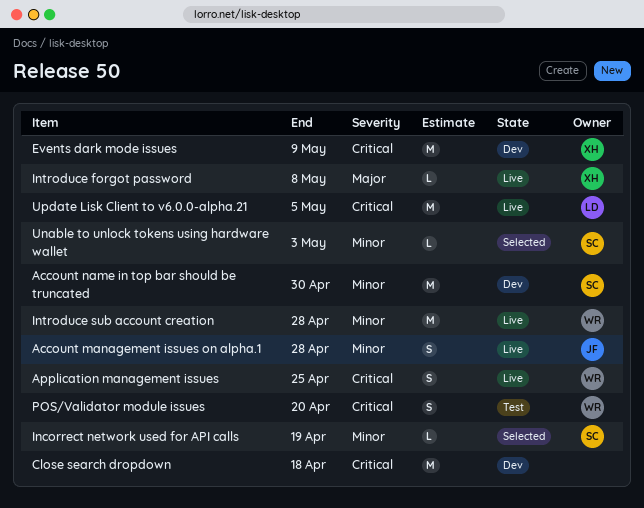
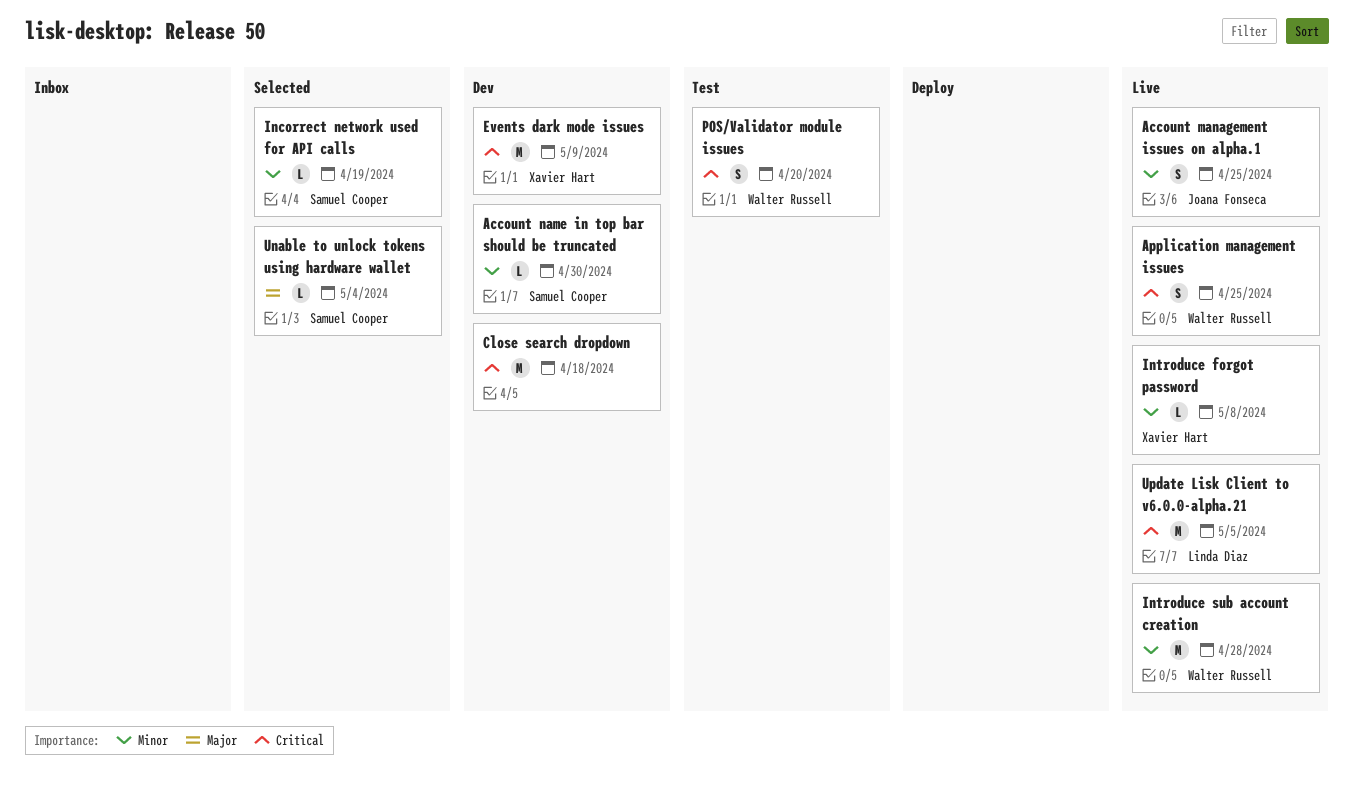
Account management issues on alpha.1, due: Apr 28 -> Apr 25
Account name in top bar should be truncated, estimate: M -> L
Introduce forgot password, priority: Major -> Minor
Unable to unlock tokens using hardware wallet, priority: Minor -> Major
Unable to unlock tokens using hardware wallet, due: May 3 -> May 4

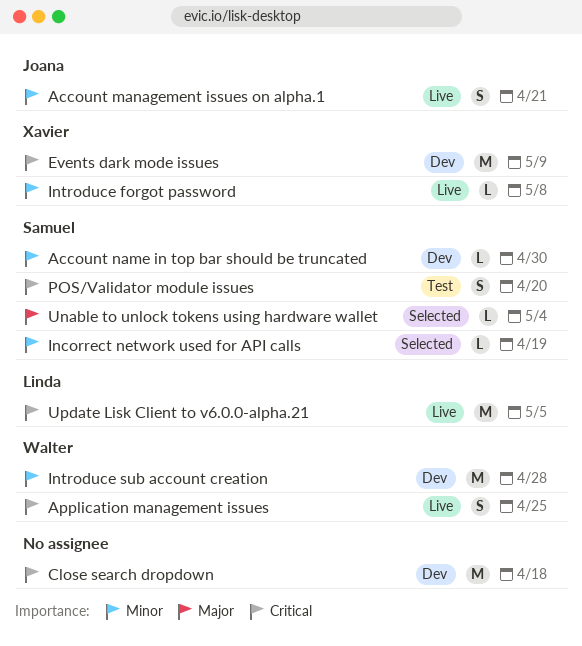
Account management issues on alpha.1, due: Apr 25 -> Apr 21
Introduce sub account creation, status: Live -> Dev
POS/Validator module issues, owner: Walter Russell -> Samuel Cooper

